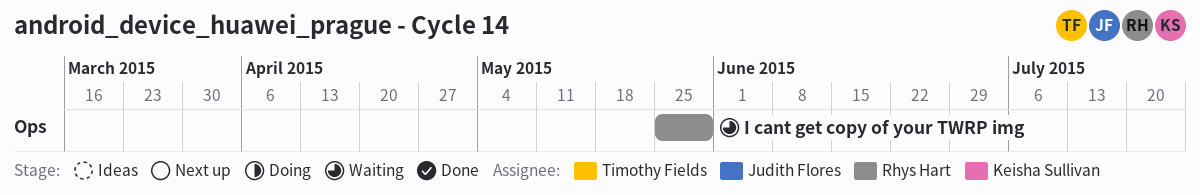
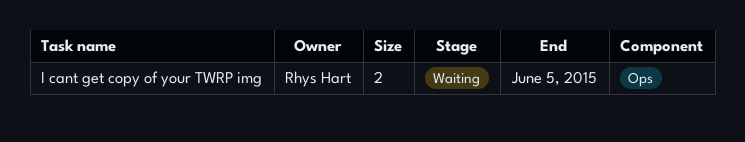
I cant get copy of your TWRP img, due: May 29 -> Jun 5

